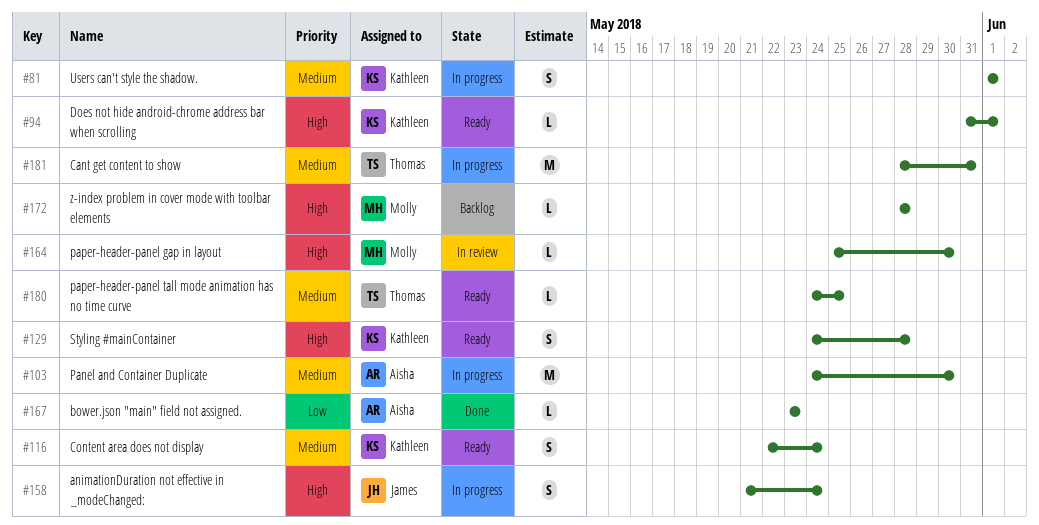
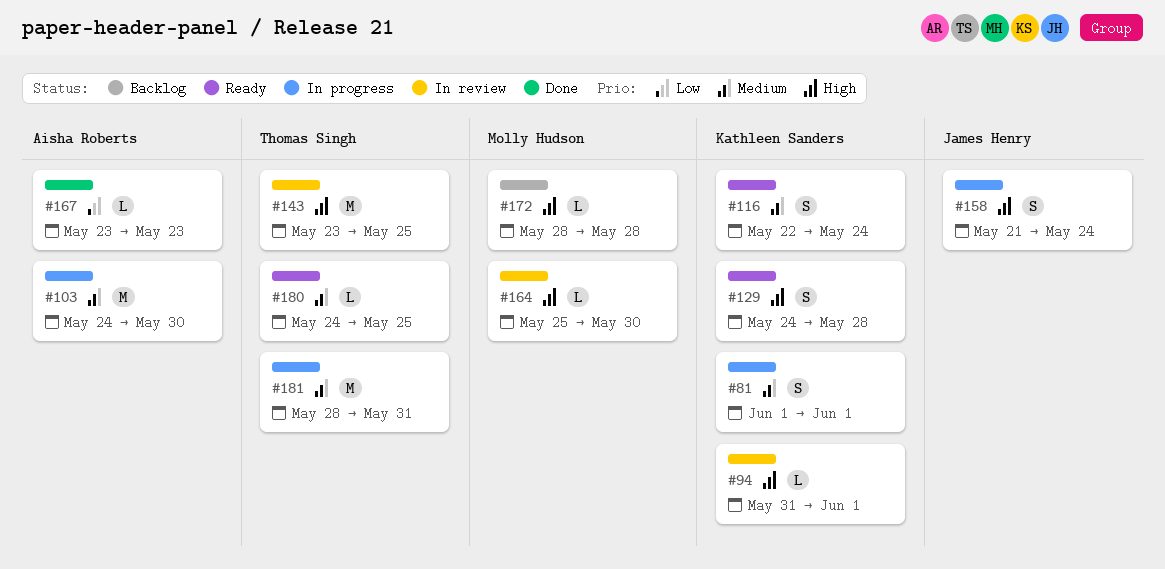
#94, status: Ready -> In review
#143: none -> present

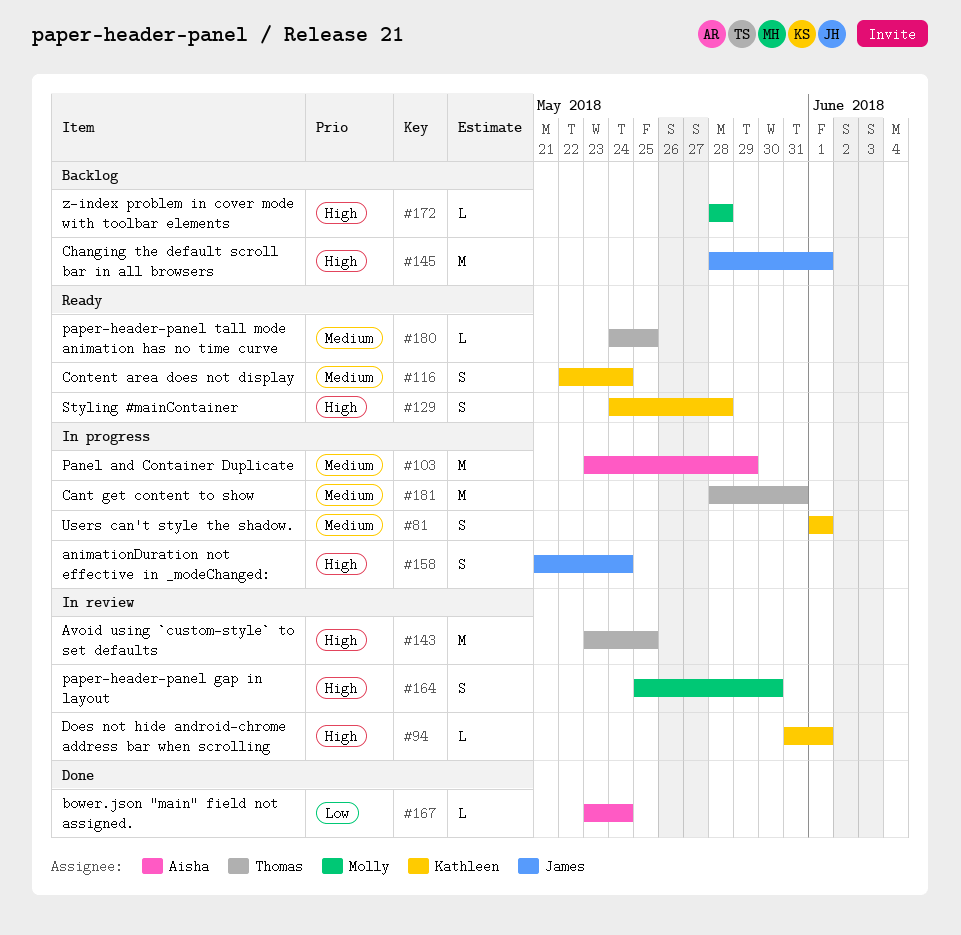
#103, start: May 24 -> May 23
#103, due: May 30 -> May 29
#145: none -> present
#164, estimate: L -> S
#167, due: May 23 -> May 24

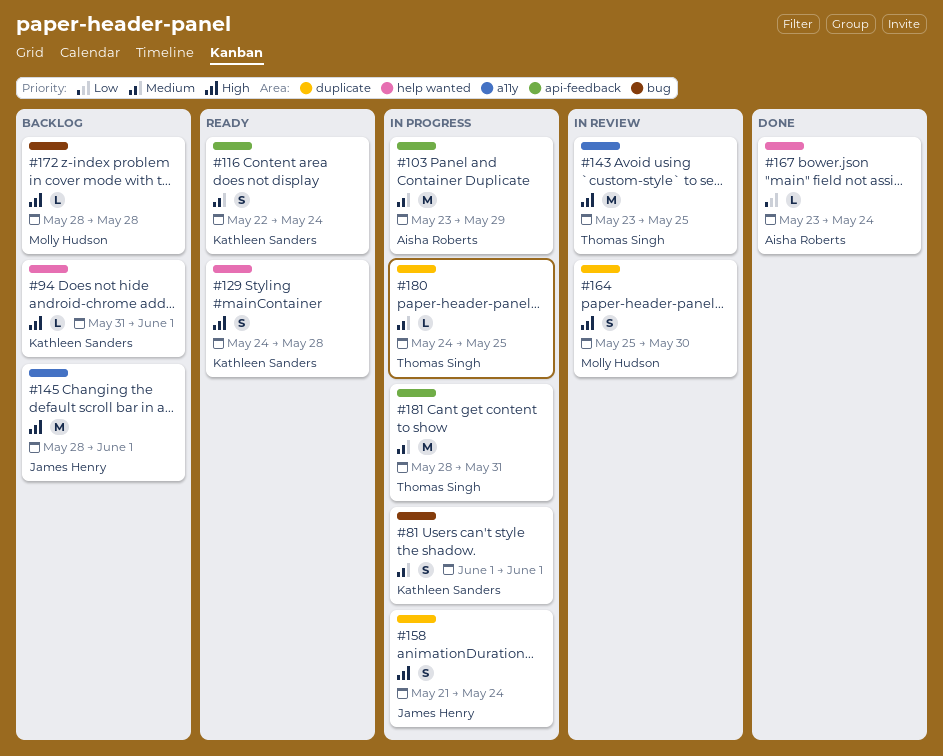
#94, status: In review -> Backlog
#180, status: Ready -> In progress

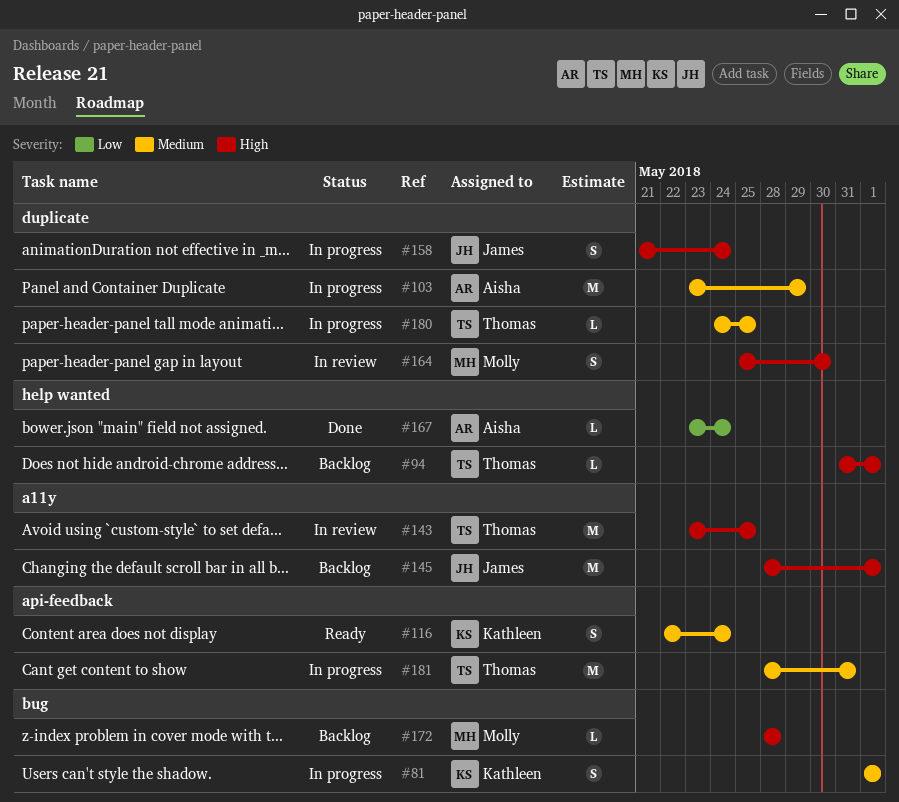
#94, owner: Kathleen Sanders -> Thomas Singh
#103, label: api-feedback -> duplicate
#129: present -> none

